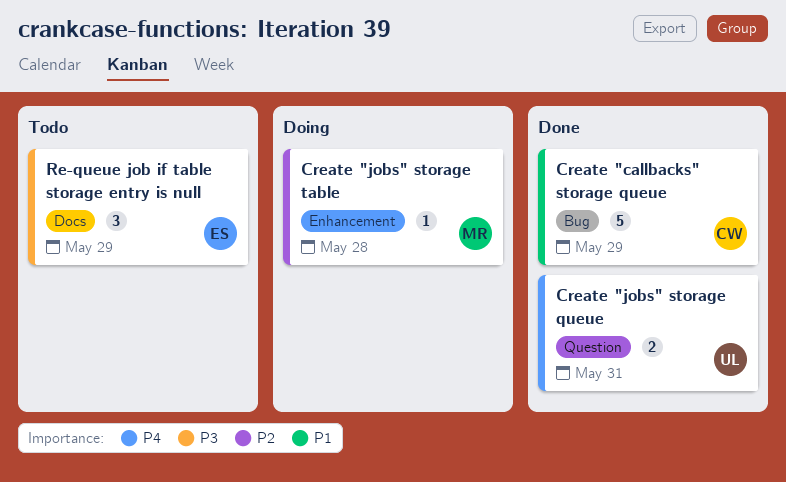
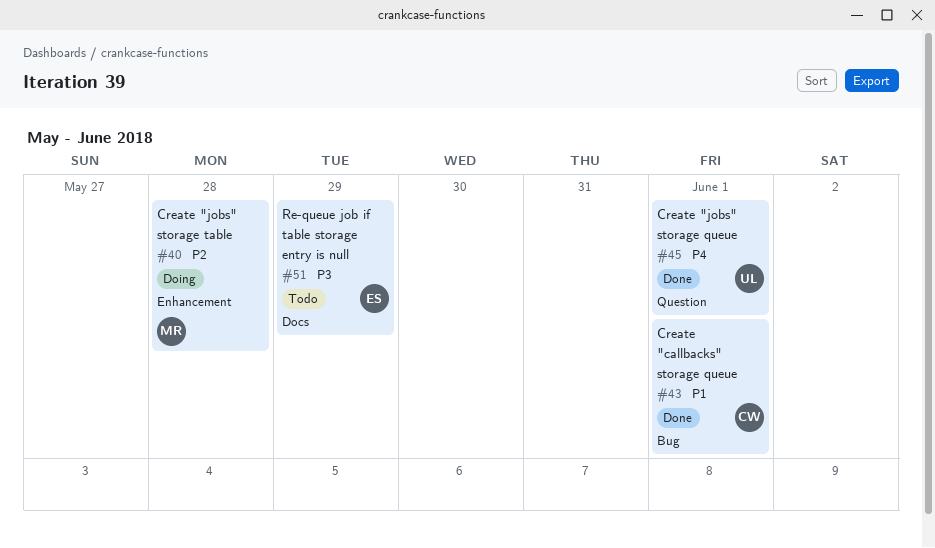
Create "callbacks" storage queue, due: May 29 -> Jun 1
Create "jobs" storage queue, due: May 31 -> Jun 1

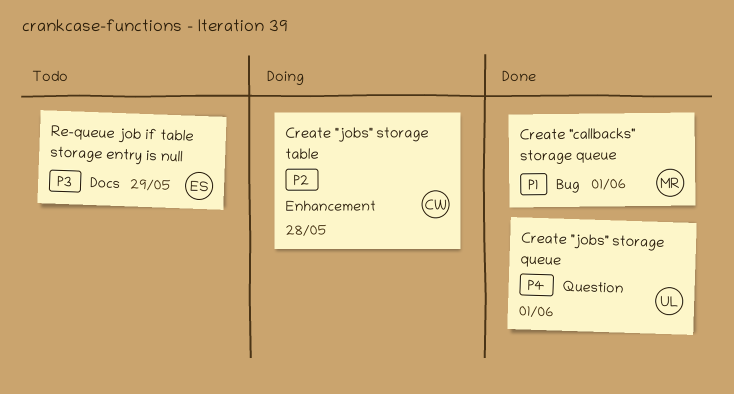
Create "callbacks" storage queue, owner: CW -> MR
Create "jobs" storage table, owner: MR -> CW

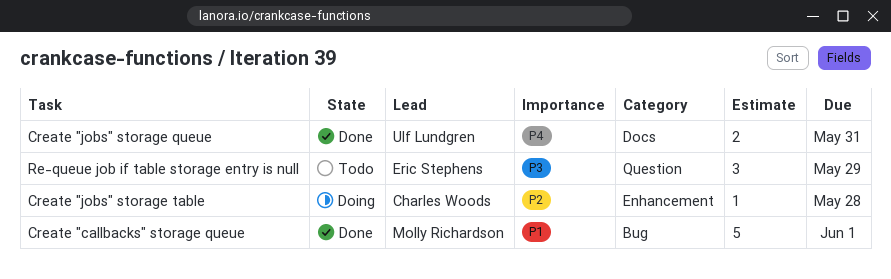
Create "jobs" storage queue, label: Question -> Docs
Create "jobs" storage queue, due: Jun 1 -> May 31
Re-queue job if table storage entry is null, label: Docs -> Question

